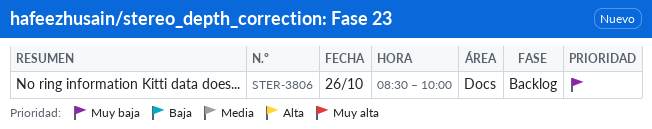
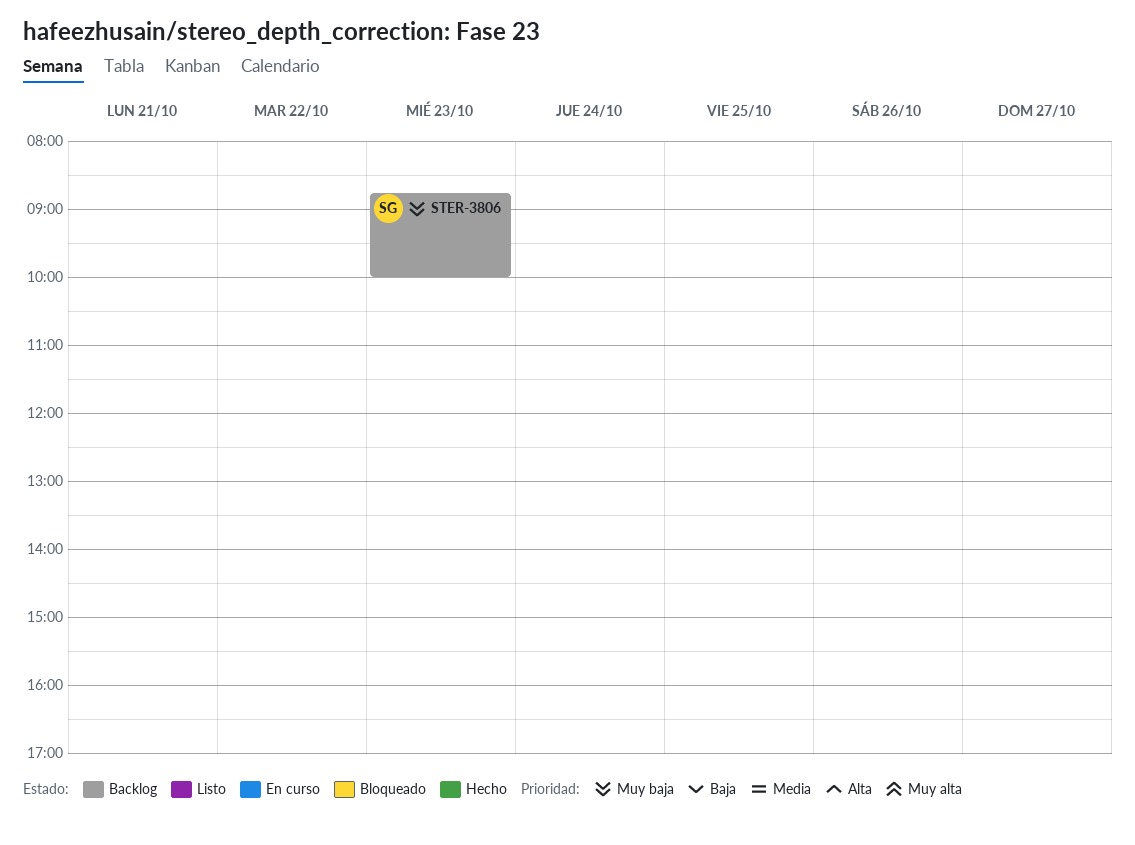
STER-3806, day: Oct 26 -> Oct 23
STER-3806, begins: 08:30 -> 08:45

